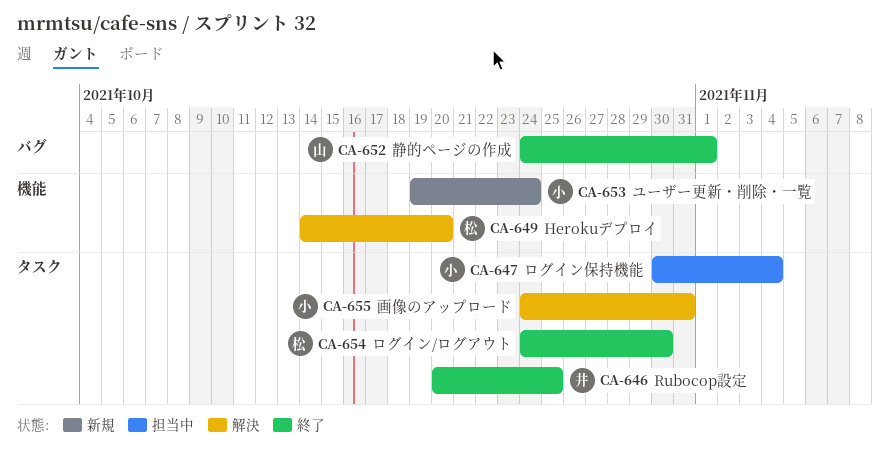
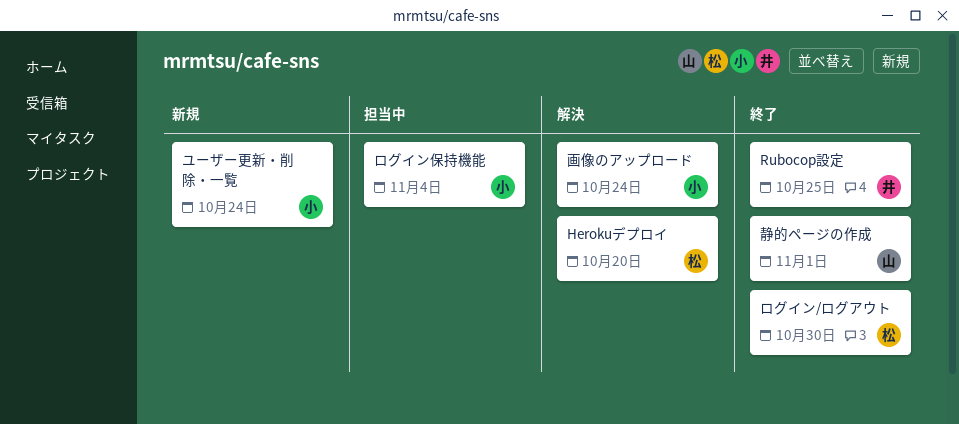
画像のアップロード, due: Oct 31 -> Oct 24

